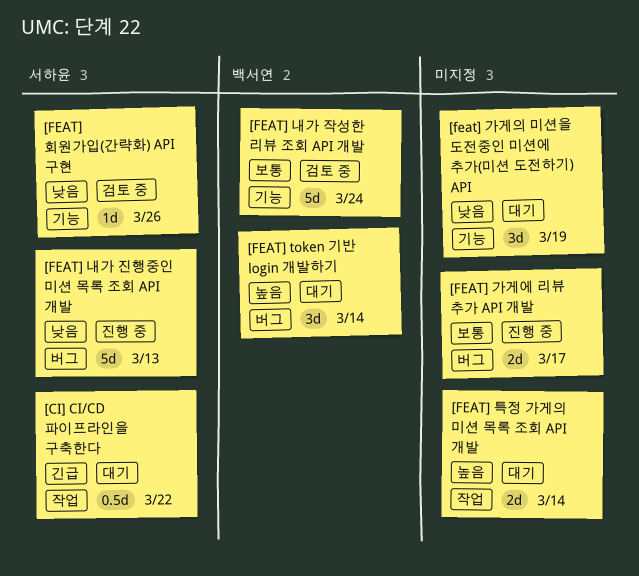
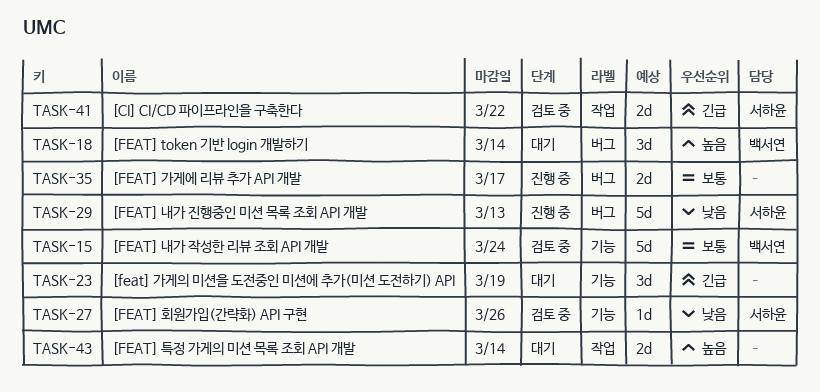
[CI] CI/CD 파이프라인을 구축한다, status: 대기 -> 검토 중
[CI] CI/CD 파이프라인을 구축한다, estimate: 0.5d -> 2d
[feat] 가게의 미션을 도전중인 미션에 추가(미션 도전하기) API, priority: 낮음 -> 긴급

